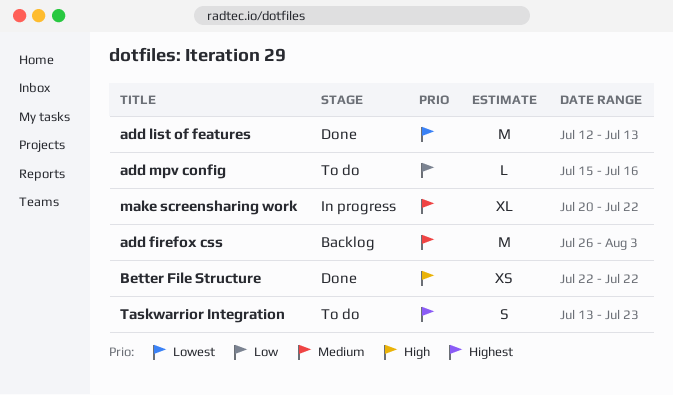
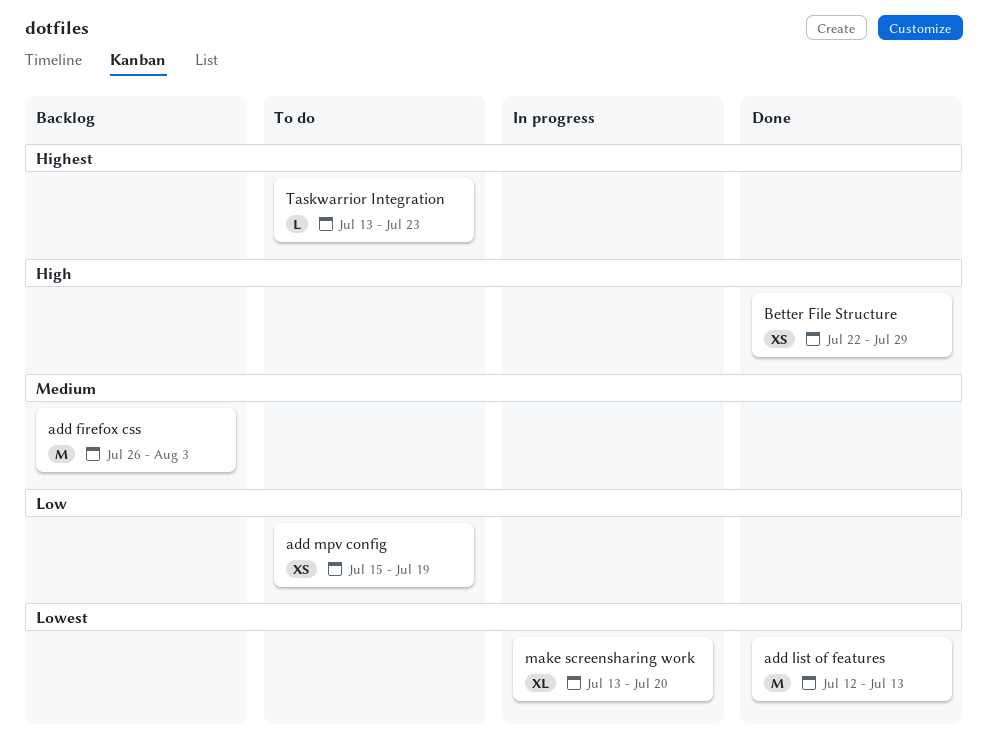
add mpv config, estimate: L -> XS
add mpv config, due: Jul 16 -> Jul 19
Better File Structure, due: Jul 22 -> Jul 29
make screensharing work, priority: Medium -> Lowest
make screensharing work, start: Jul 20 -> Jul 13
make screensharing work, due: Jul 22 -> Jul 20
Taskwarrior Integration, estimate: S -> L

